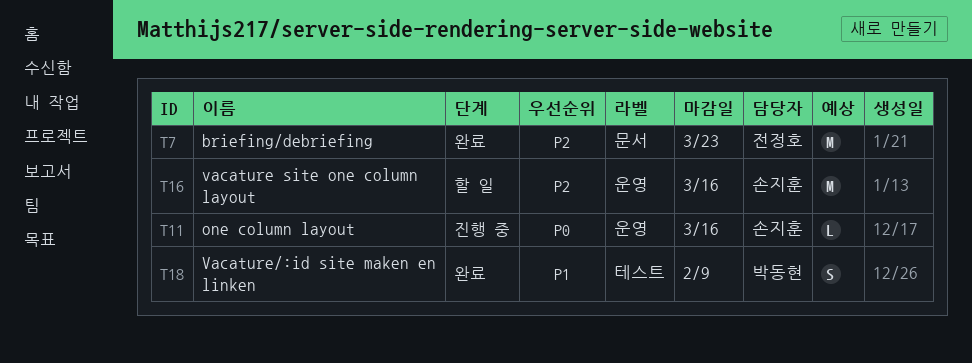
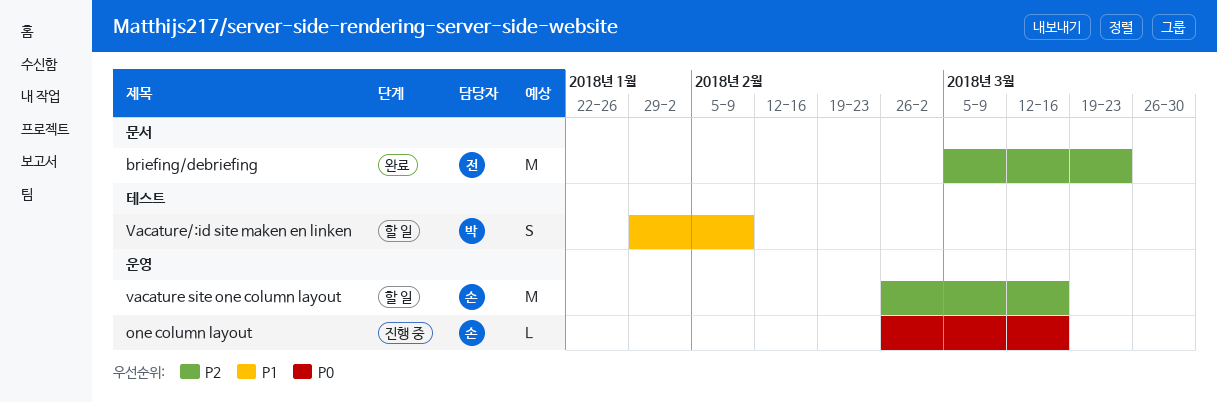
Vacature/:id site maken en linken, status: 완료 -> 할 일

